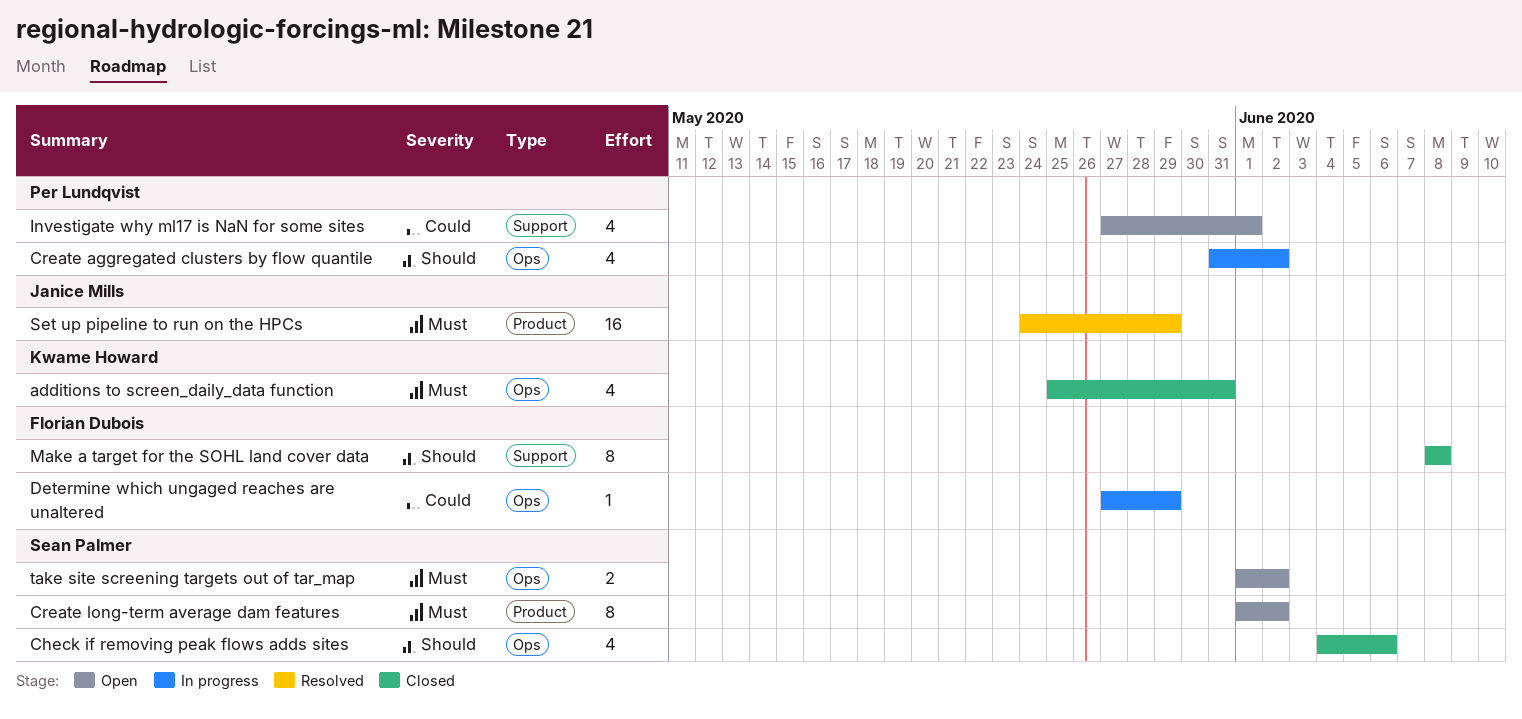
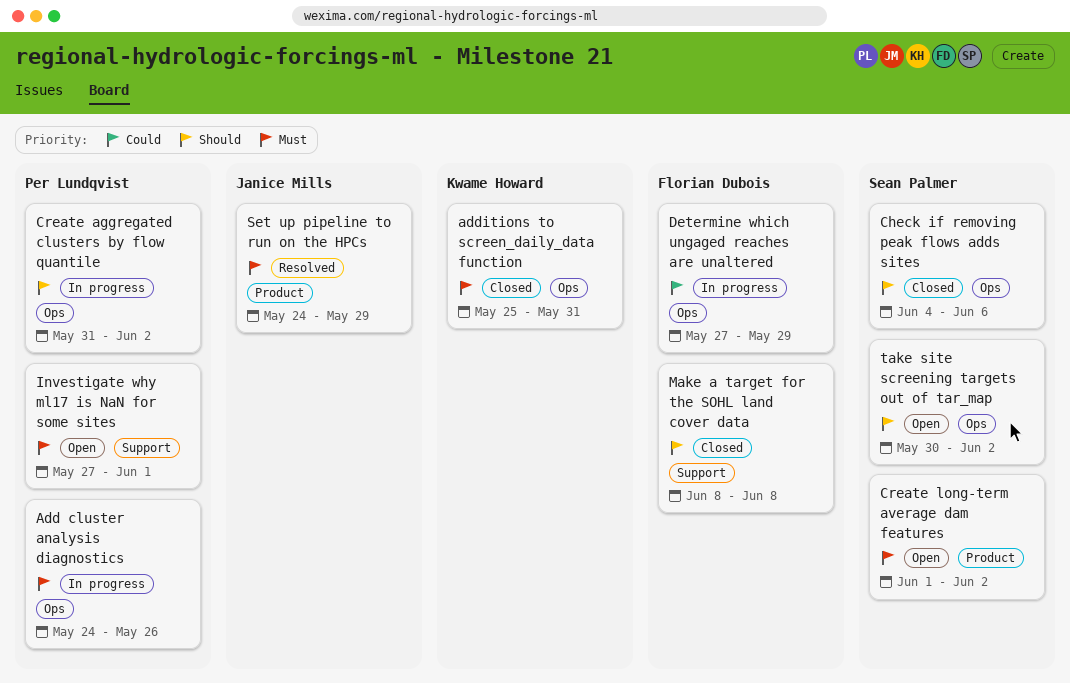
Add cluster analysis diagnostics: none -> present
Investigate why ml17 is NaN for some sites, priority: Could -> Must
take site screening targets out of tar_map, priority: Must -> Should
take site screening targets out of tar_map, start: Jun 1 -> May 30

